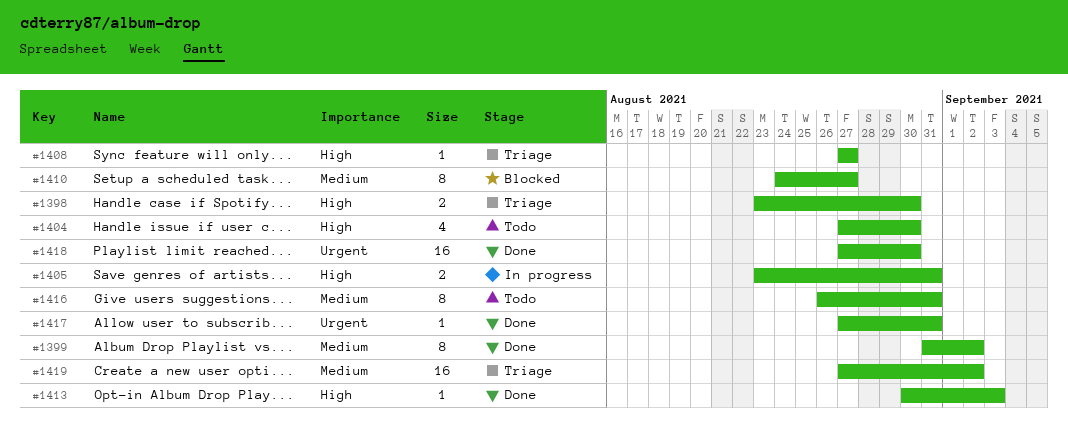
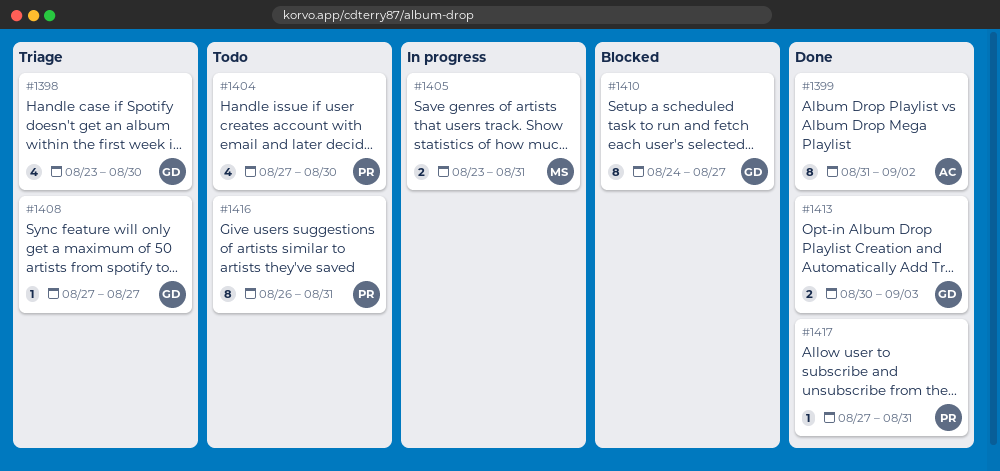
#1398, estimate: 2 -> 4
#1413, estimate: 1 -> 2
#1418: present -> none
#1419: present -> none

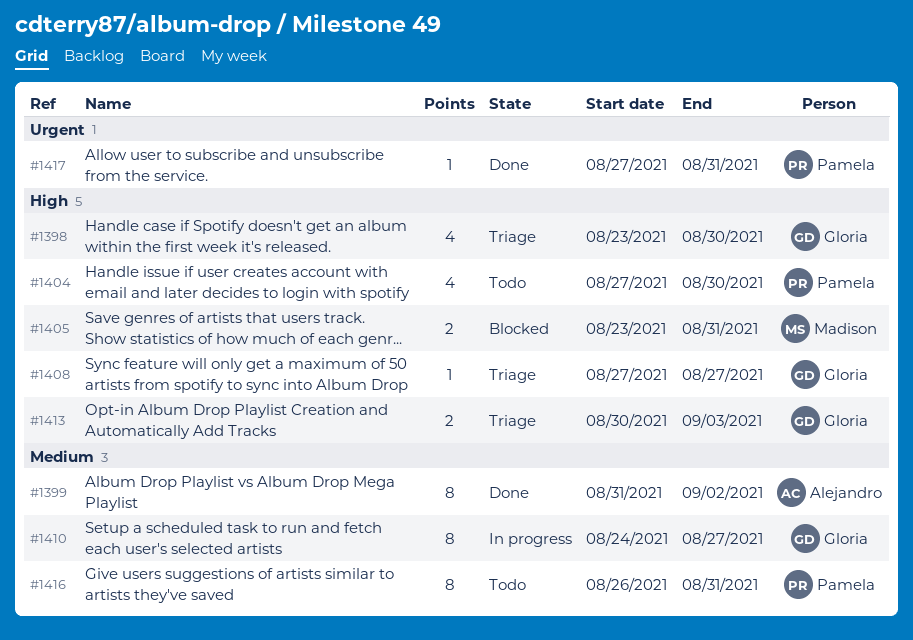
#1405, status: In progress -> Blocked
#1410, status: Blocked -> In progress
#1413, status: Done -> Triage

